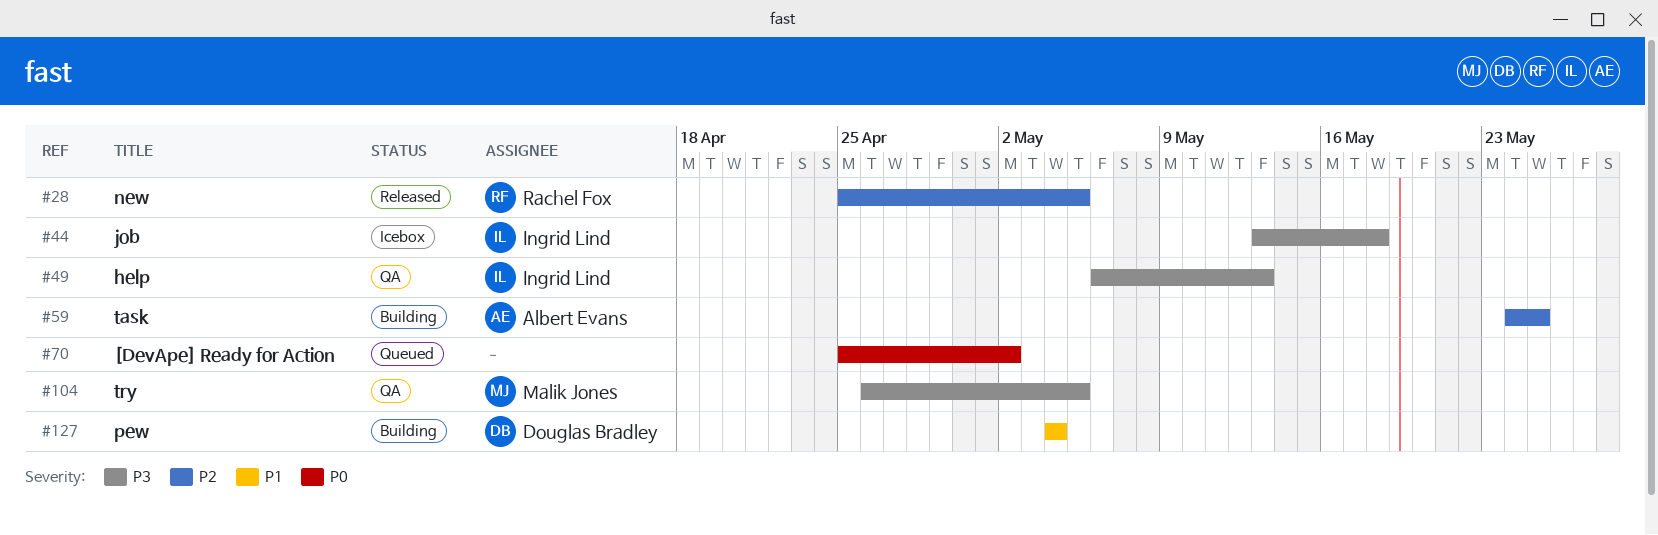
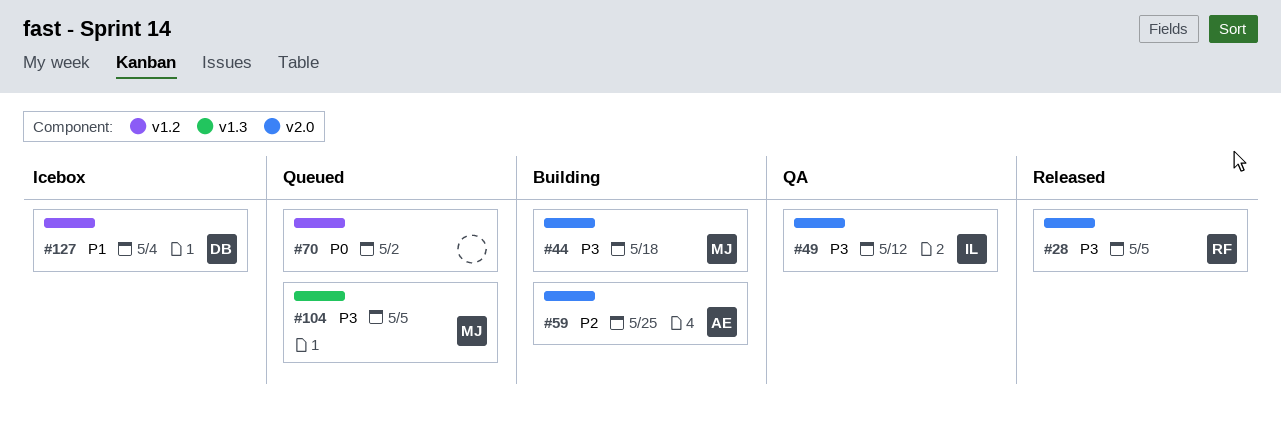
#28, priority: P2 -> P3
#44, status: Icebox -> Building
#44, owner: Ingrid Lind -> Malik Jones
#49, due: May 13 -> May 12
#104, status: QA -> Queued
#127, status: Building -> Icebox

